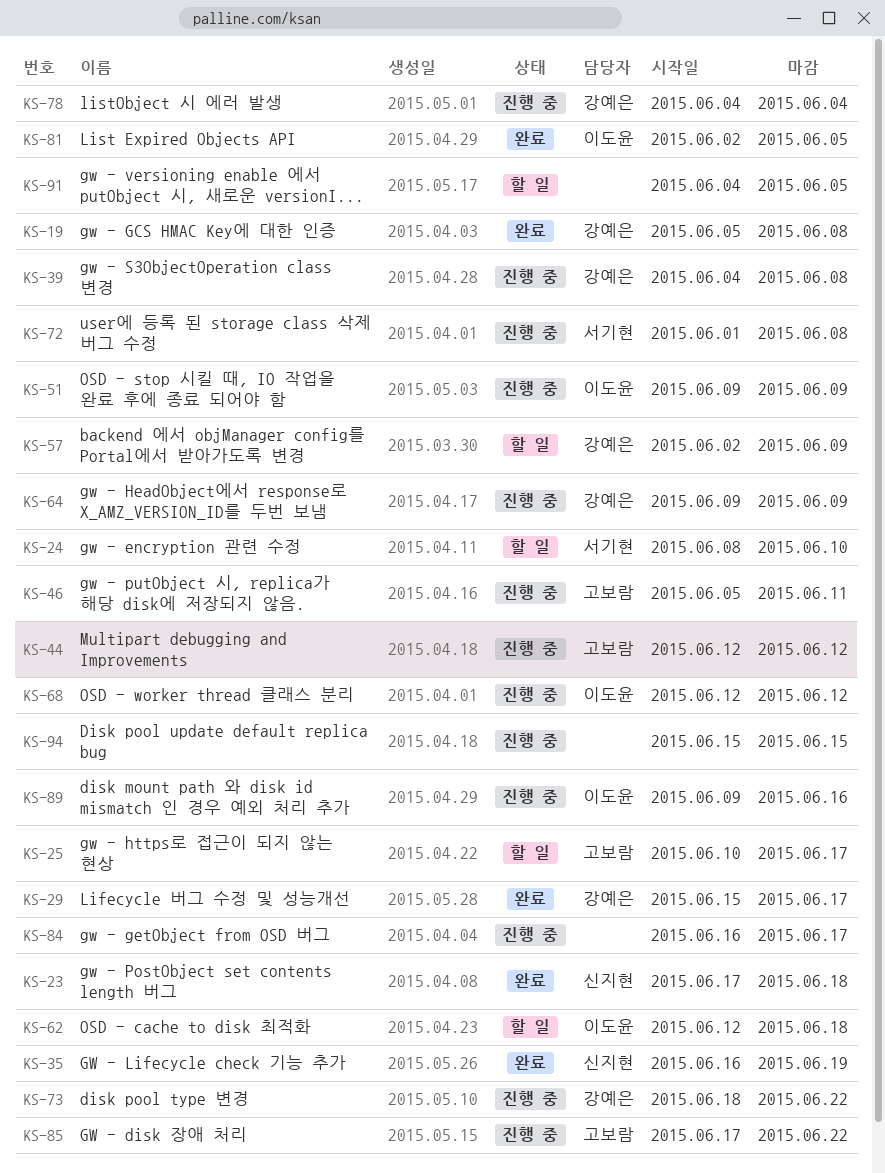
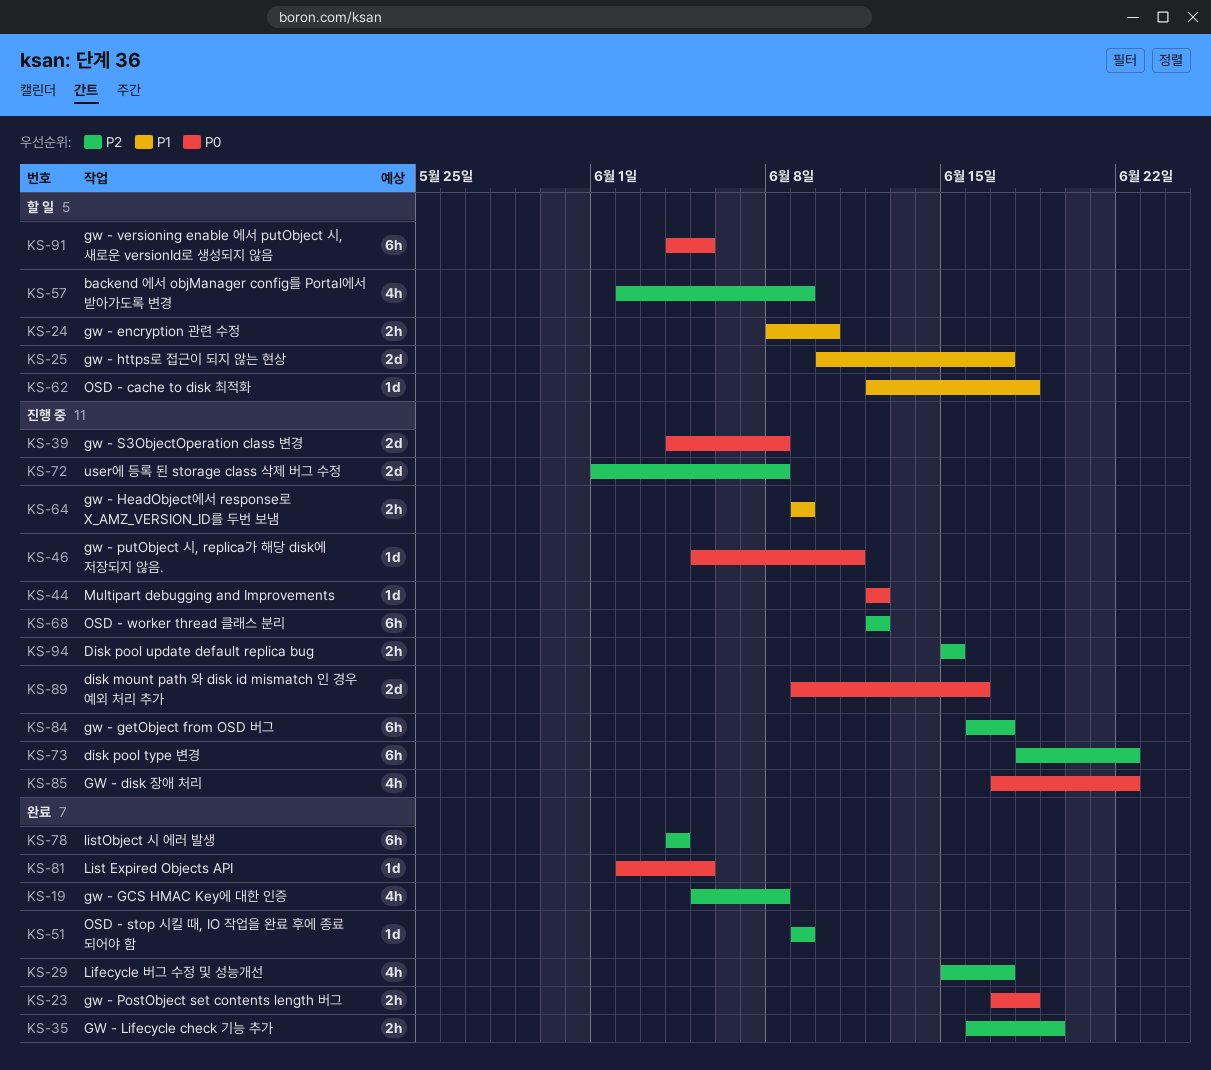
KS-51, status: 진행 중 -> 완료
KS-78, status: 진행 중 -> 완료

